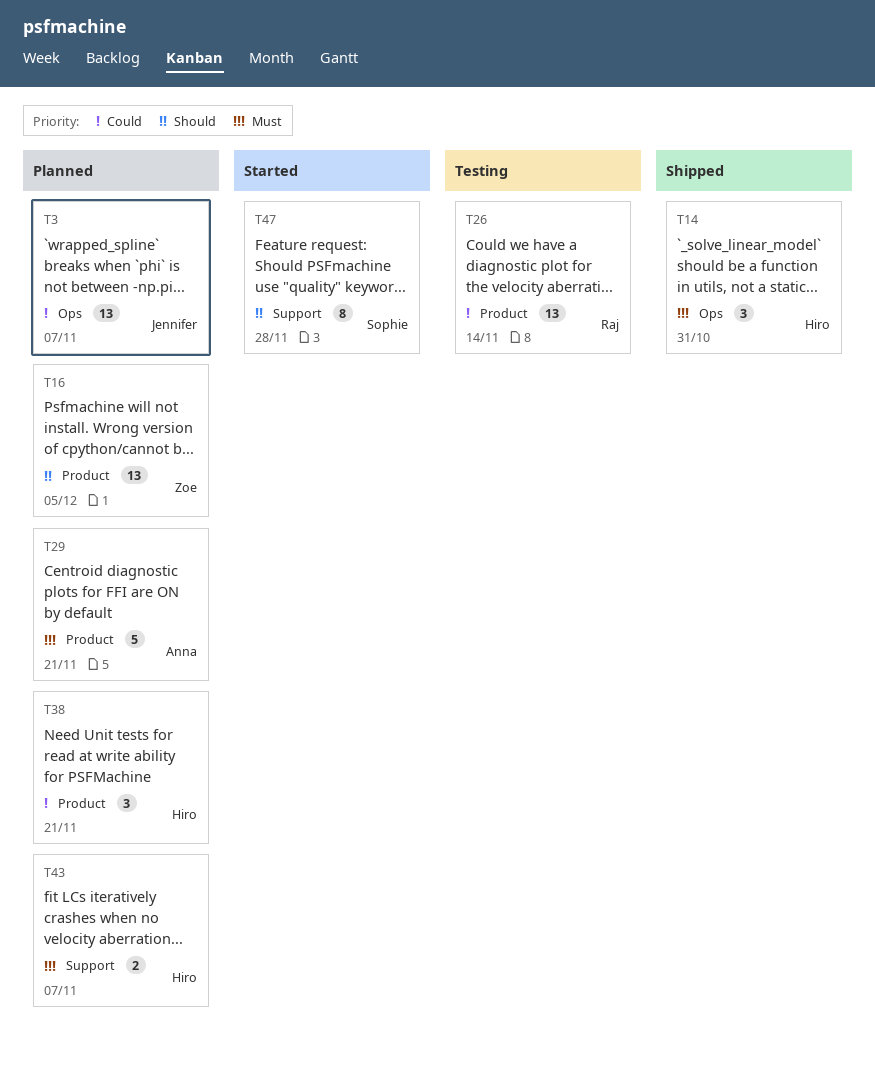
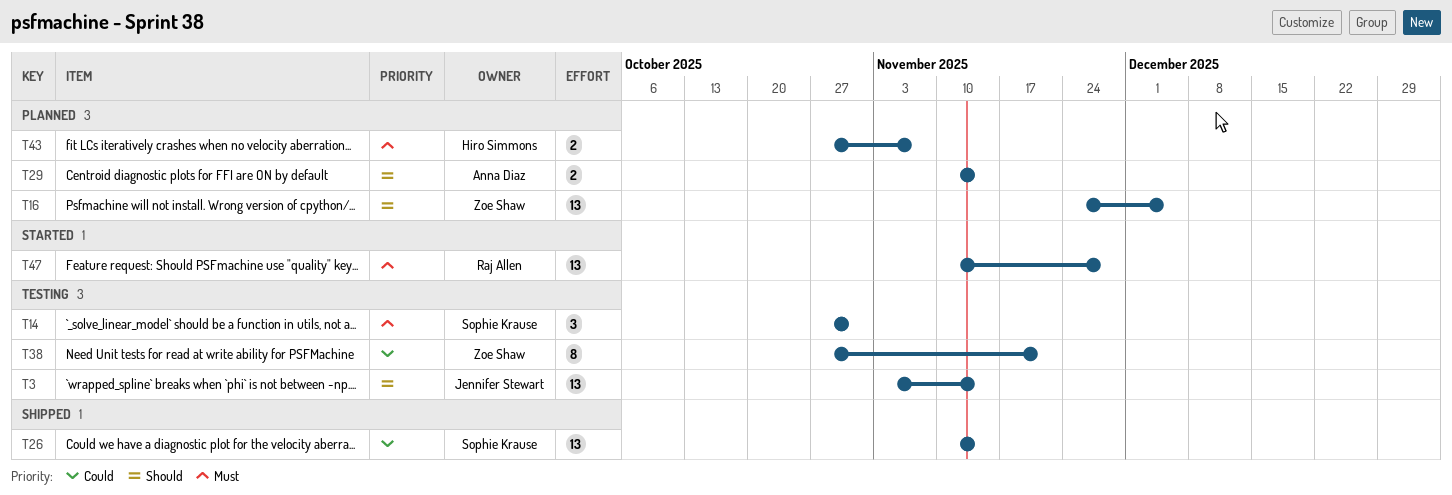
T3, status: Planned -> Testing
T3, priority: Could -> Should
T3, due: Nov 7 -> Nov 14
T14, status: Shipped -> Testing
T14, owner: Hiro Simmons -> Sophie Krause
T26, status: Testing -> Shipped
T26, owner: Raj Allen -> Sophie Krause
T29, priority: Must -> Should
T29, estimate: 5 -> 2
T29, due: Nov 21 -> Nov 14
T38, status: Planned -> Testing
T38, owner: Hiro Simmons -> Zoe Shaw
T38, estimate: 3 -> 8
T47, owner: Sophie Krause -> Raj Allen
T47, priority: Should -> Must
T47, estimate: 8 -> 13

